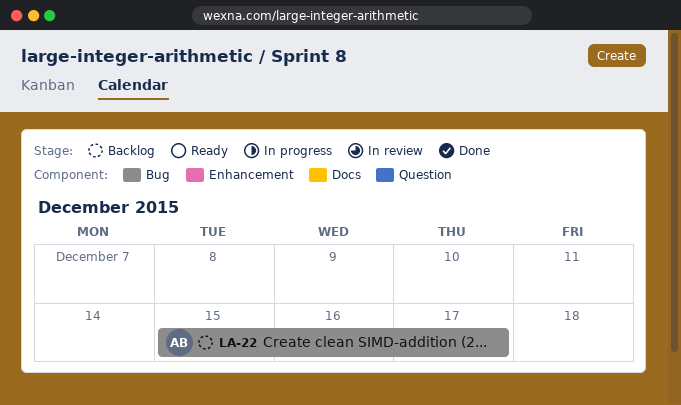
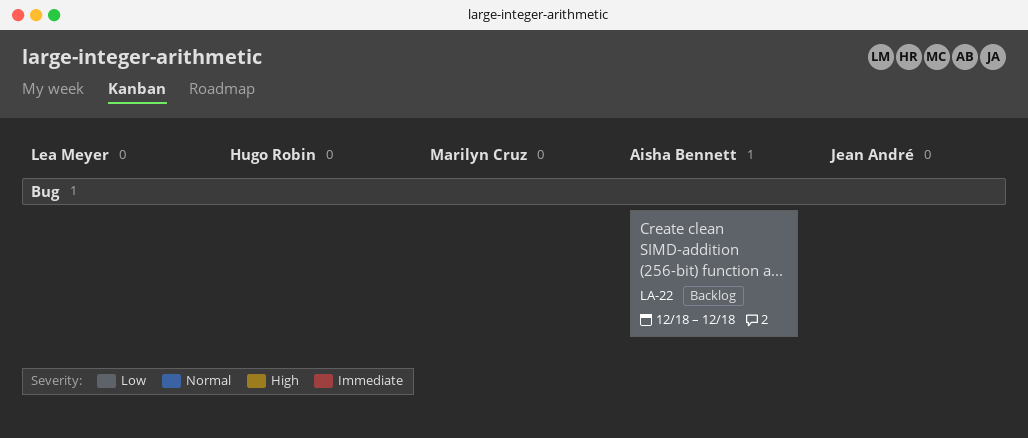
LA-22, start: Dec 15 -> Dec 18
LA-22, due: Dec 17 -> Dec 18

